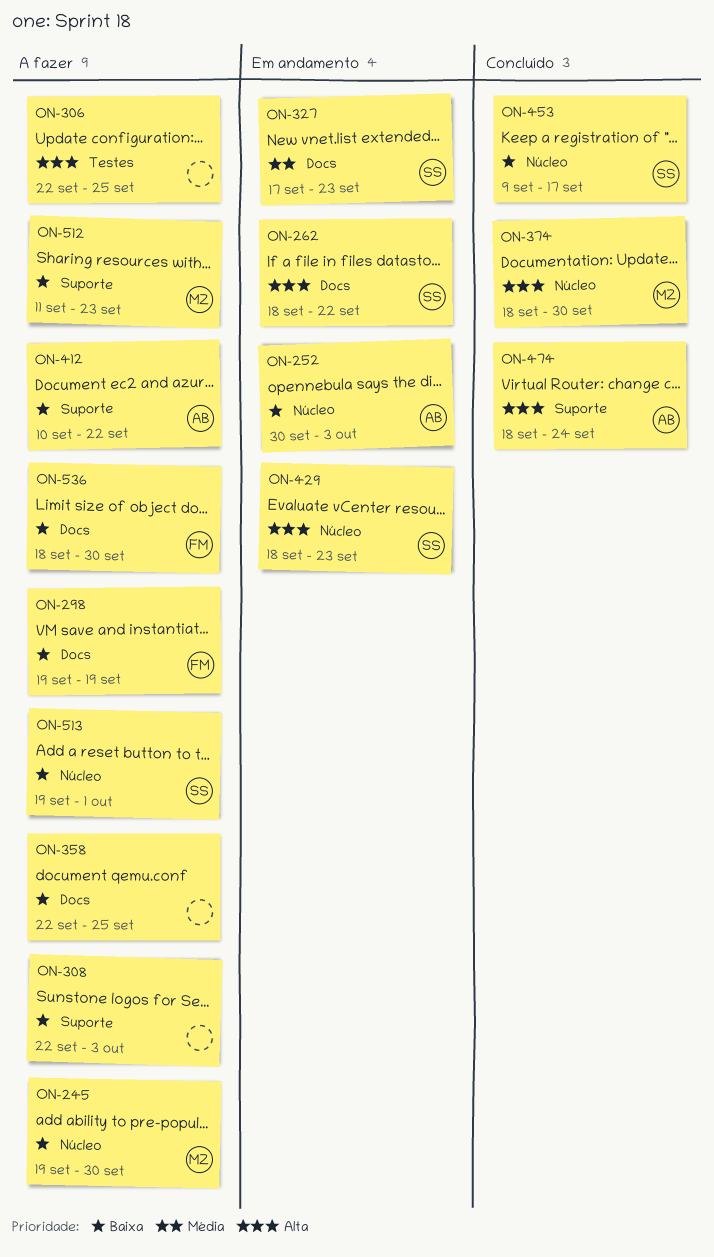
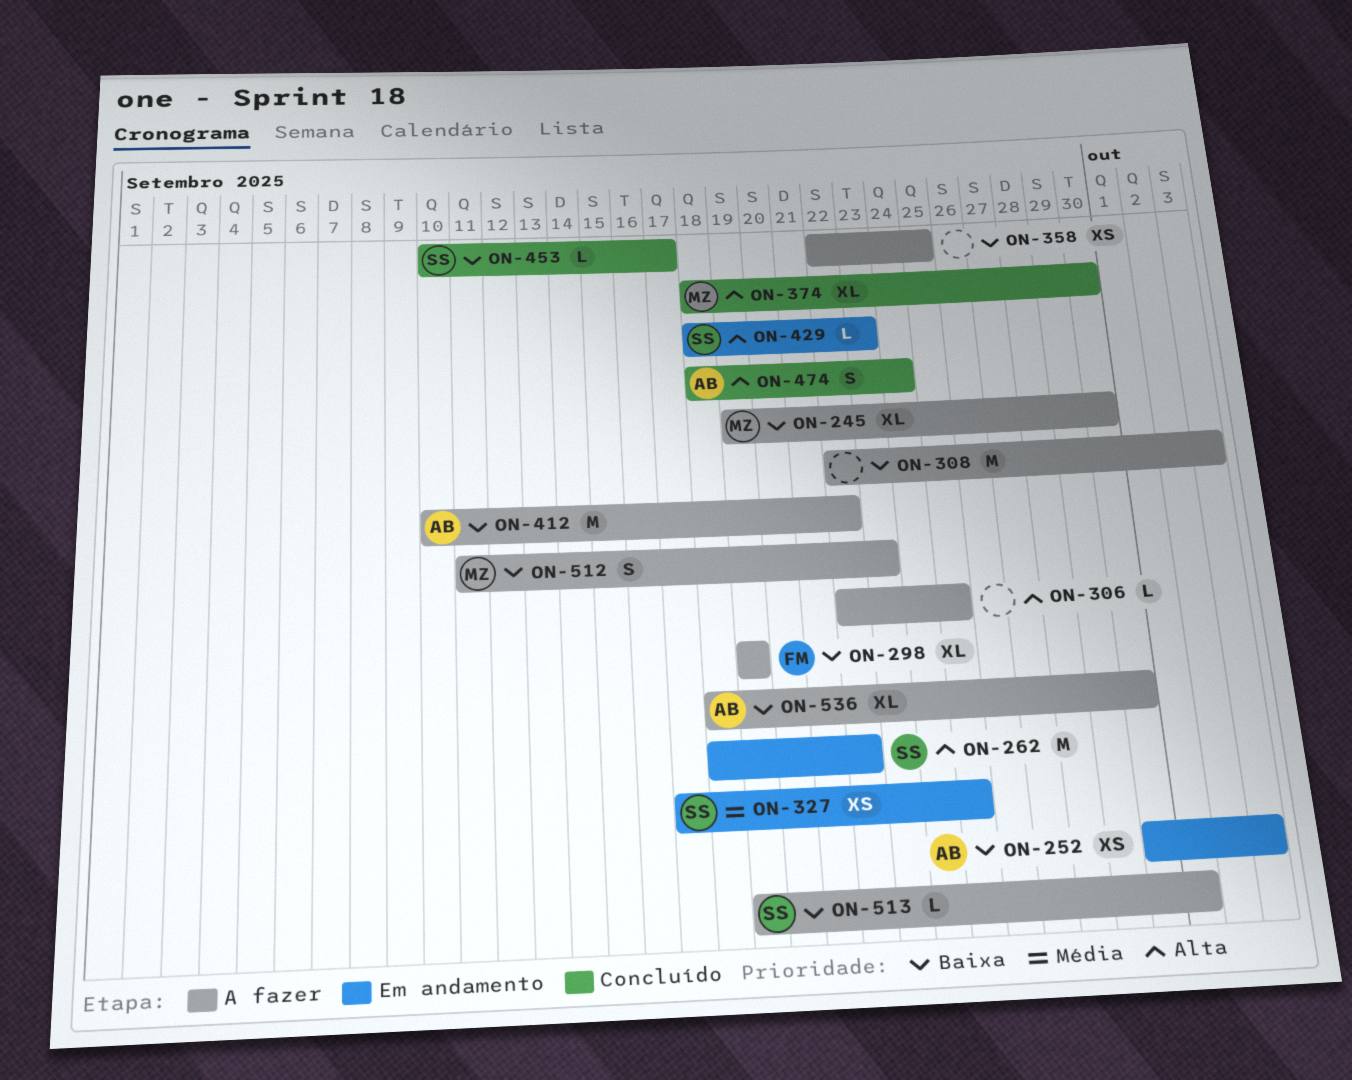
ON-327, due: Sep 23 -> Sep 25
ON-453, start: Sep 9 -> Sep 10
ON-536, owner: FM -> AB

